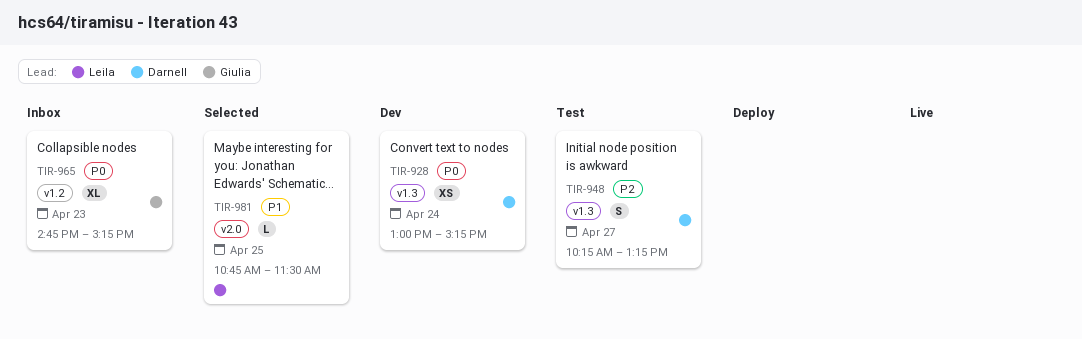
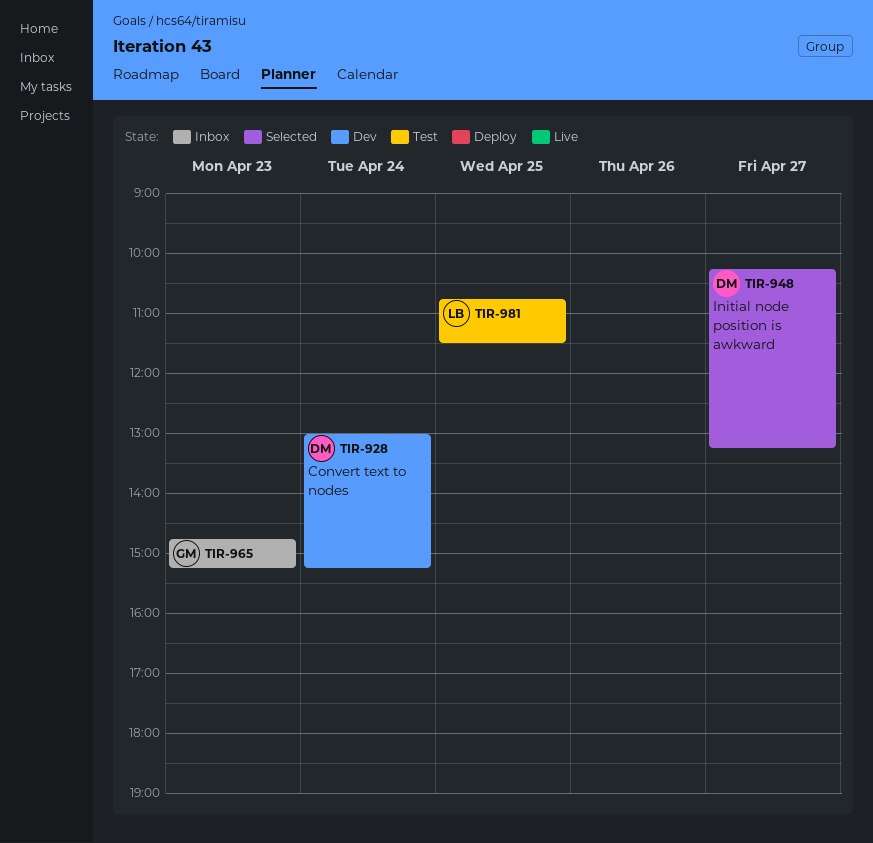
TIR-948, status: Test -> Selected
TIR-981, status: Selected -> Test

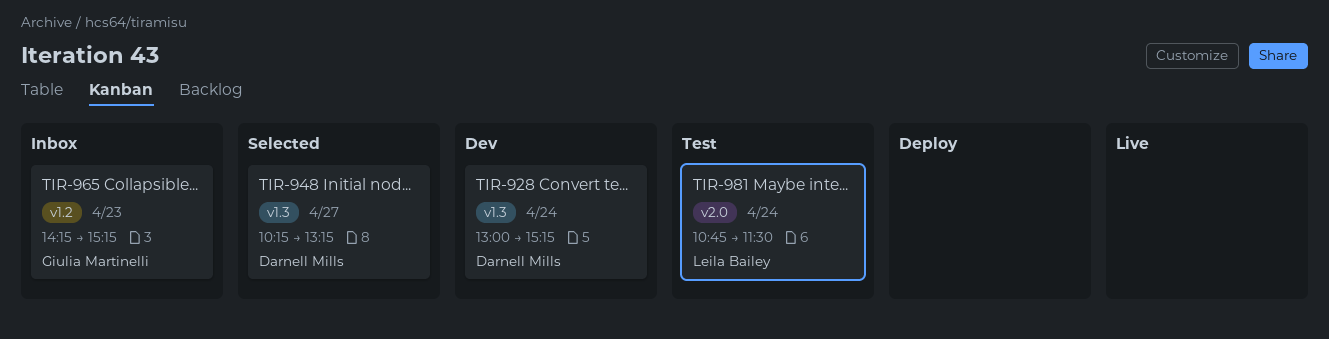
TIR-965, begins: 14:45 -> 14:15
TIR-981, day: Apr 25 -> Apr 24

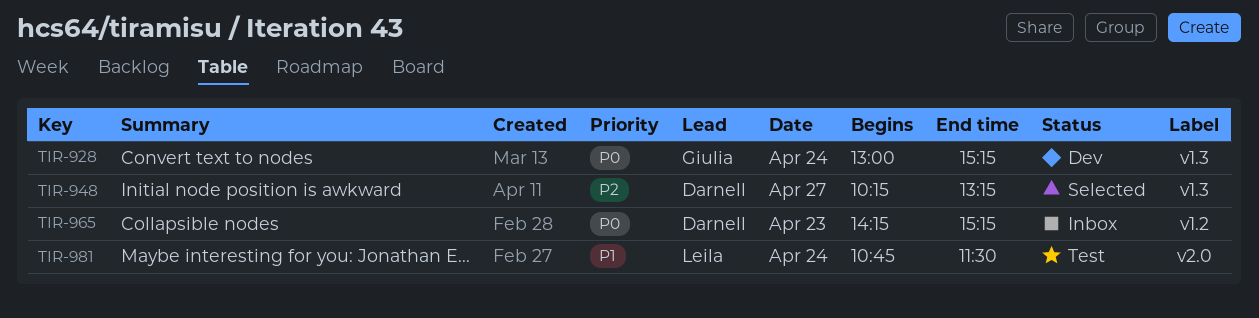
TIR-928, owner: Darnell Mills -> Giulia Martinelli
TIR-965, owner: Giulia Martinelli -> Darnell Mills

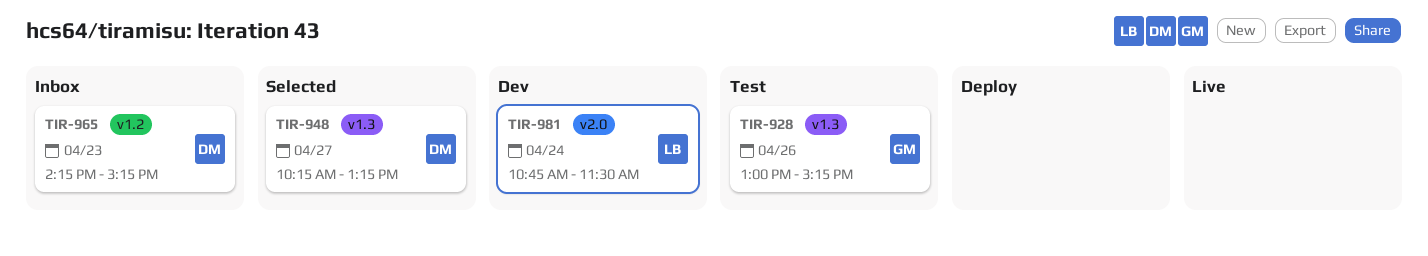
TIR-928, status: Dev -> Test
TIR-928, day: Apr 24 -> Apr 26
TIR-981, status: Test -> Dev

